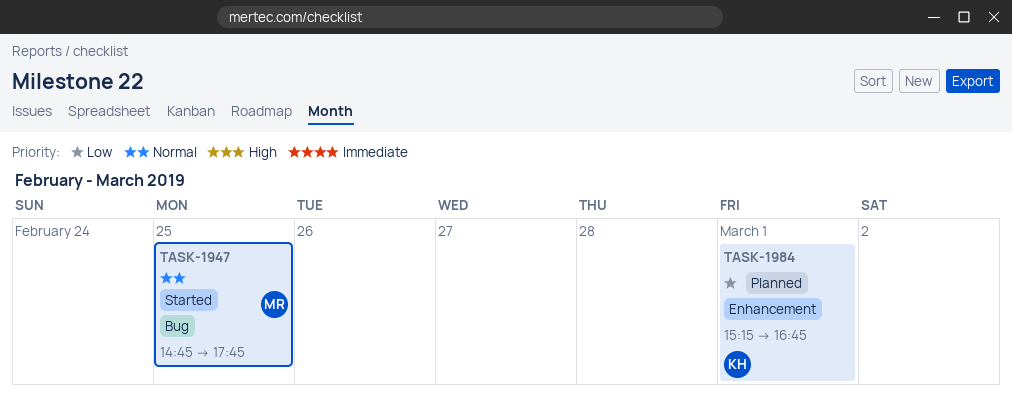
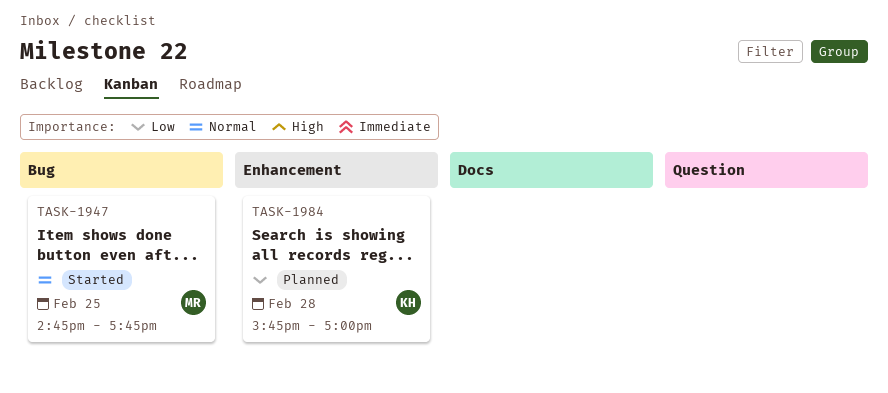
TASK-1984, day: Mar 1 -> Feb 28
TASK-1984, begins: 15:15 -> 15:45
TASK-1984, ends: 16:45 -> 17:00

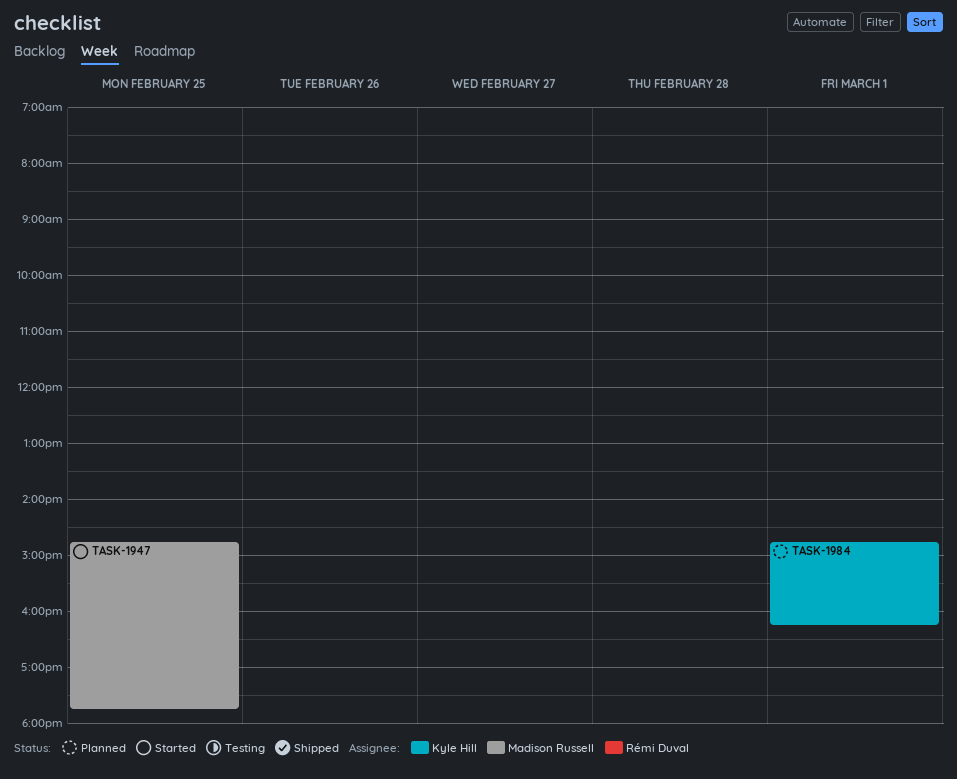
TASK-1984, day: Feb 28 -> Mar 1
TASK-1984, begins: 15:45 -> 14:45
TASK-1984, ends: 17:00 -> 16:15

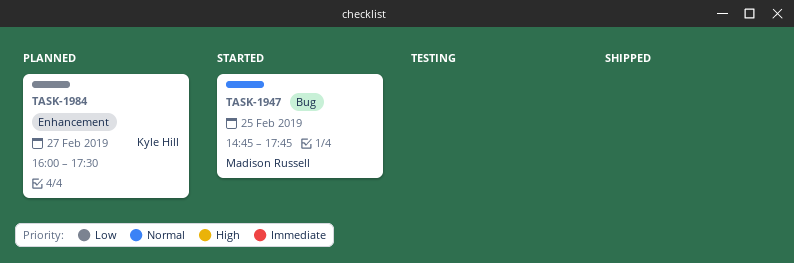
TASK-1984, day: Mar 1 -> Feb 27
TASK-1984, begins: 14:45 -> 16:00
TASK-1984, ends: 16:15 -> 17:30

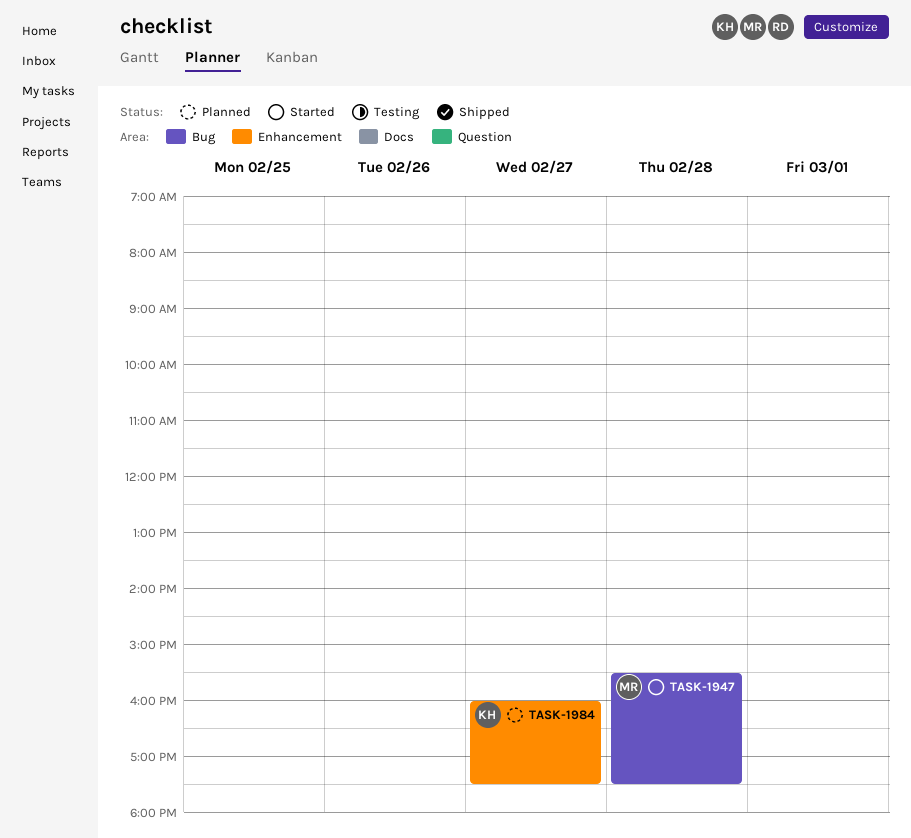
TASK-1947, day: Feb 25 -> Feb 28
TASK-1947, begins: 14:45 -> 15:30
TASK-1947, ends: 17:45 -> 17:30

